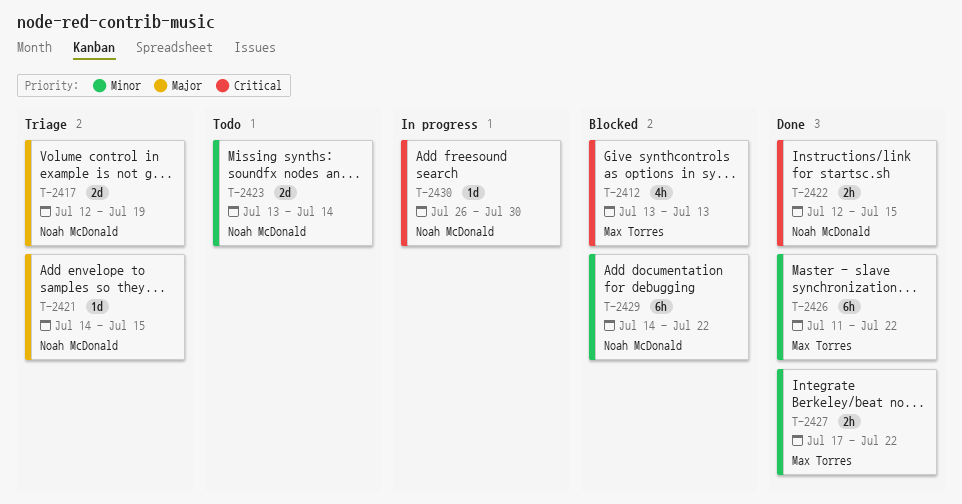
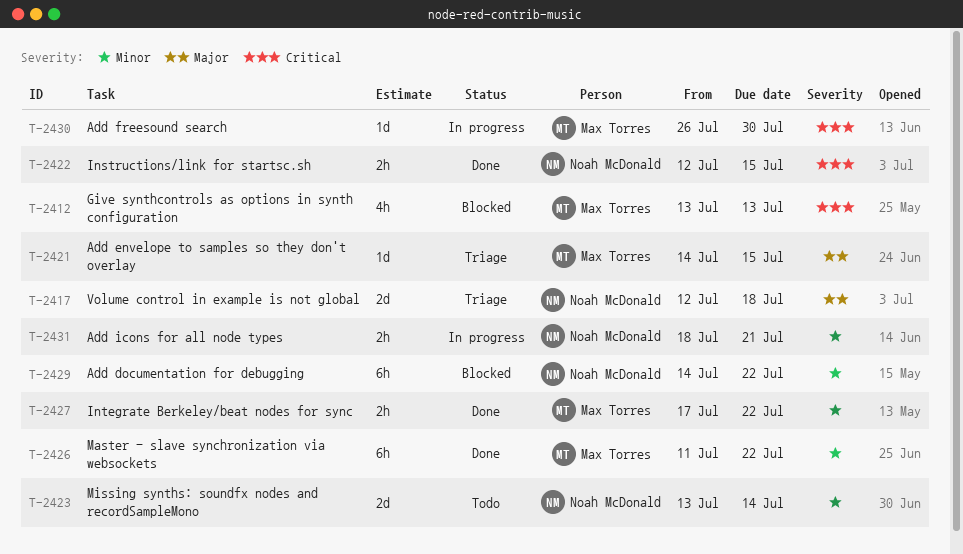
T-2417, due: Jul 19 -> Jul 18
T-2421, owner: Noah McDonald -> Max Torres
T-2430, owner: Noah McDonald -> Max Torres
T-2431: none -> present

